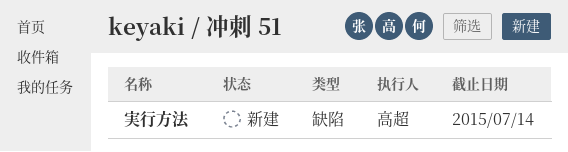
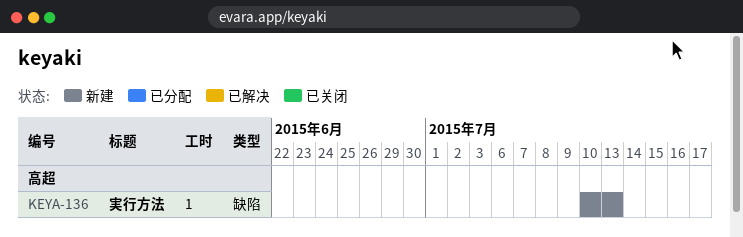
実行方法, due: Jul 14 -> Jul 13

